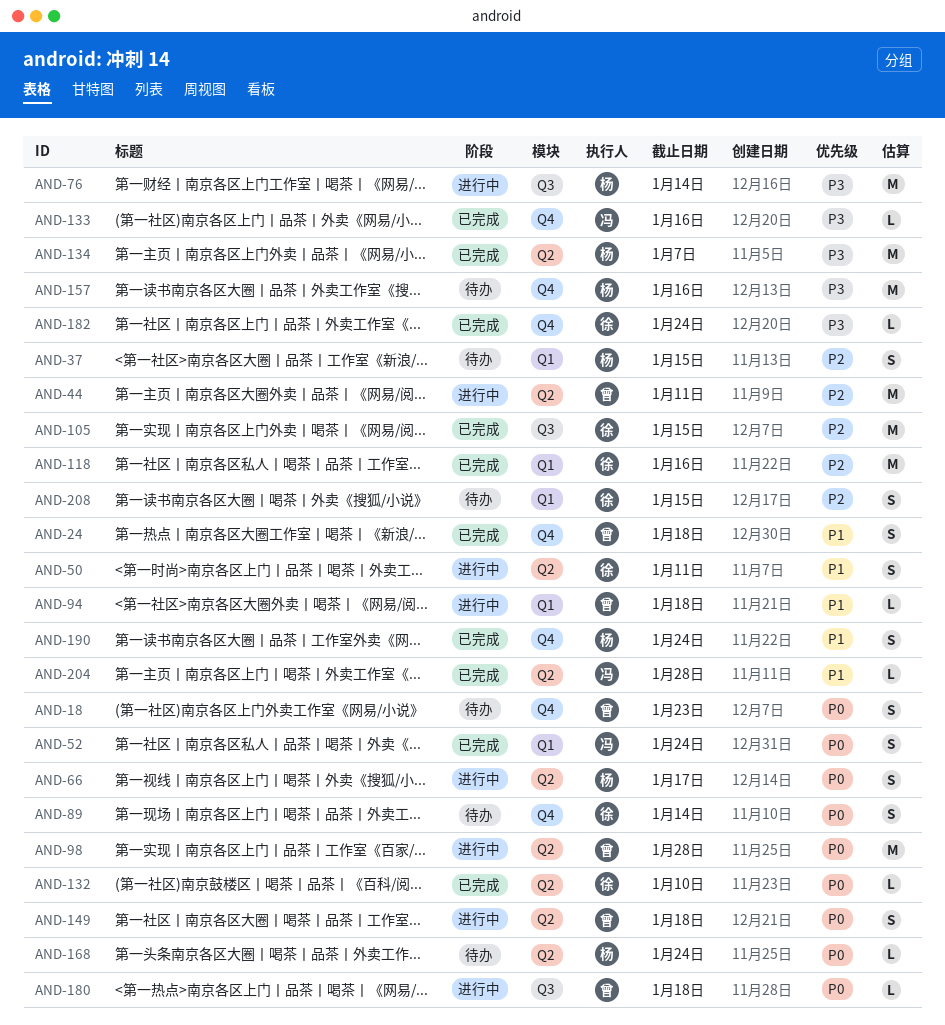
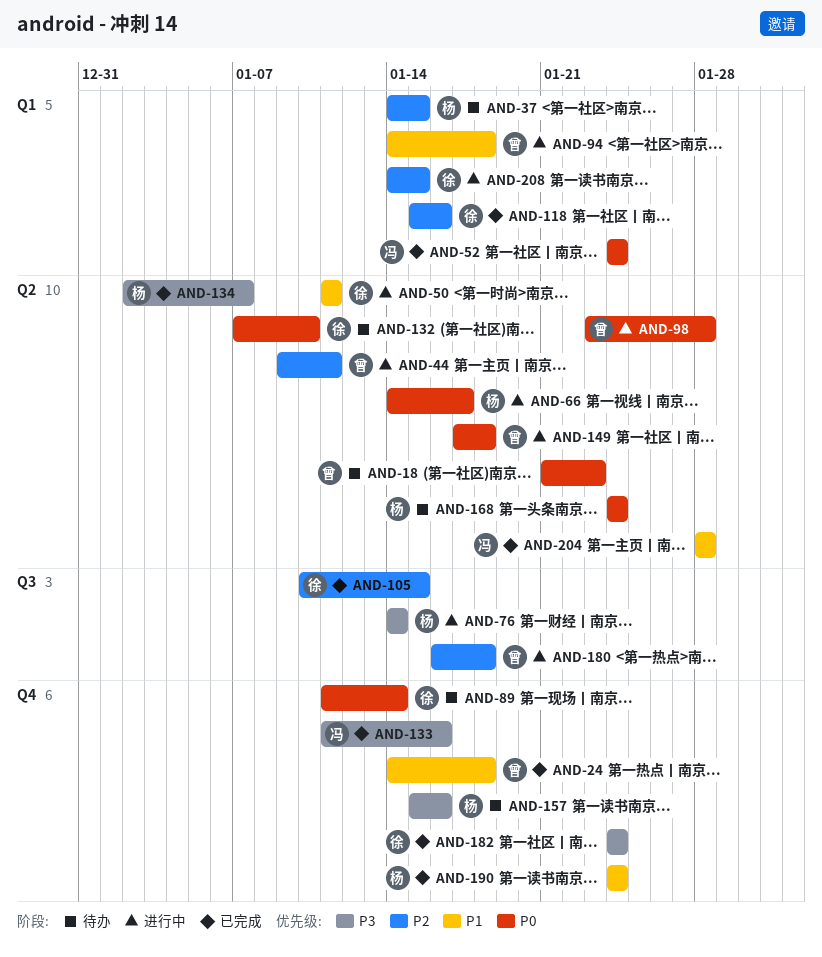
AND-18, label: Q4 -> Q2
AND-132, status: 已完成 -> 待办
AND-180, priority: P0 -> P2
AND-208, status: 待办 -> 进行中

